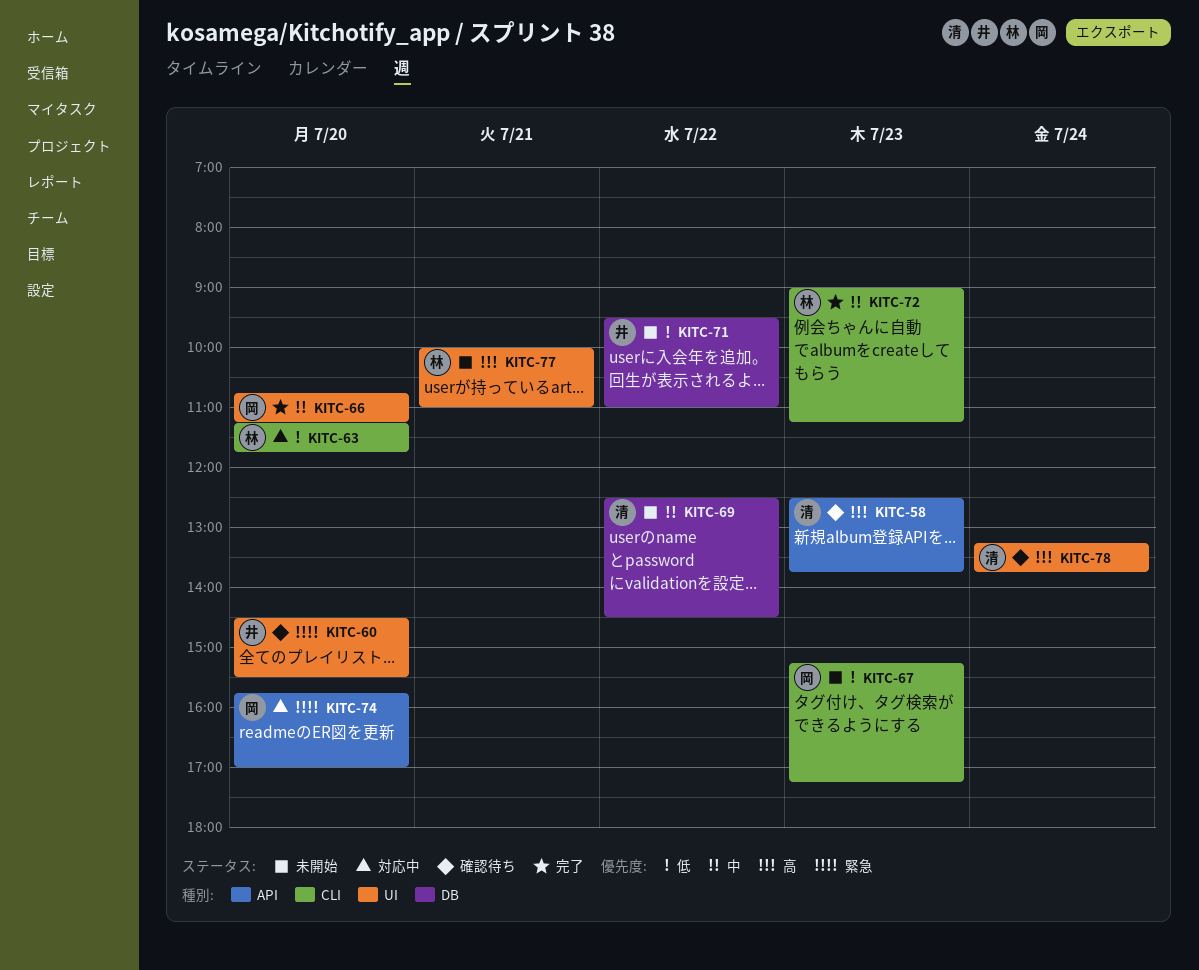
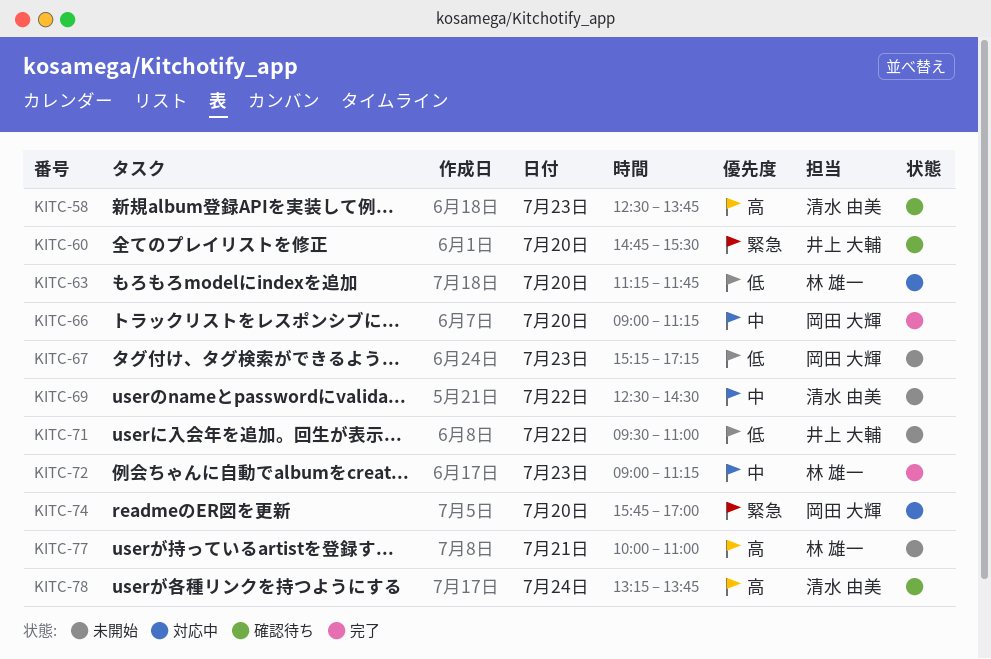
KITC-60, begins: 14:30 -> 14:45
KITC-66, begins: 10:45 -> 09:00

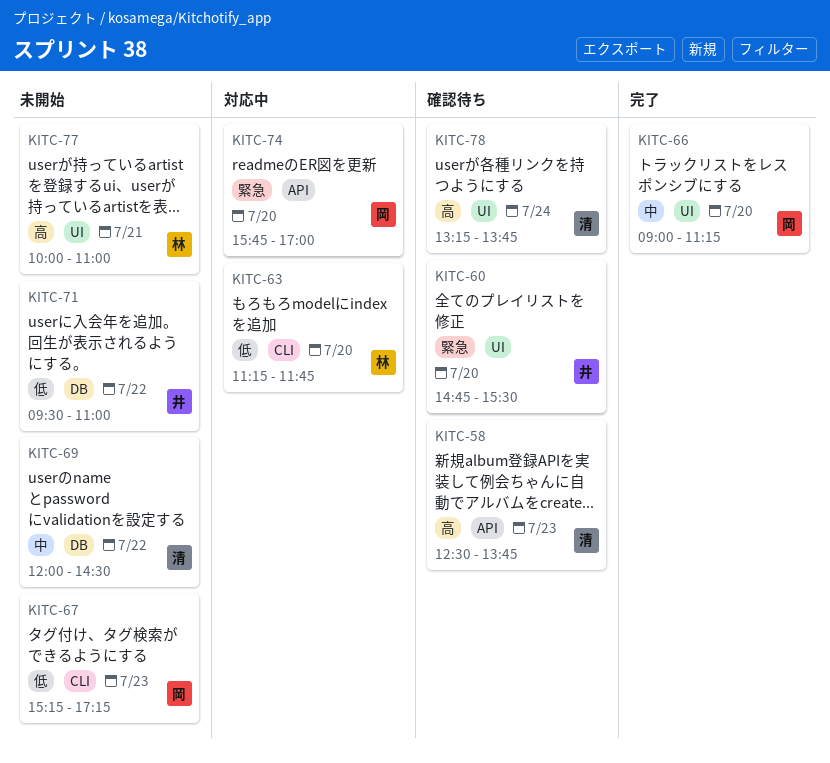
KITC-69, begins: 12:30 -> 12:00
KITC-72: present -> none

